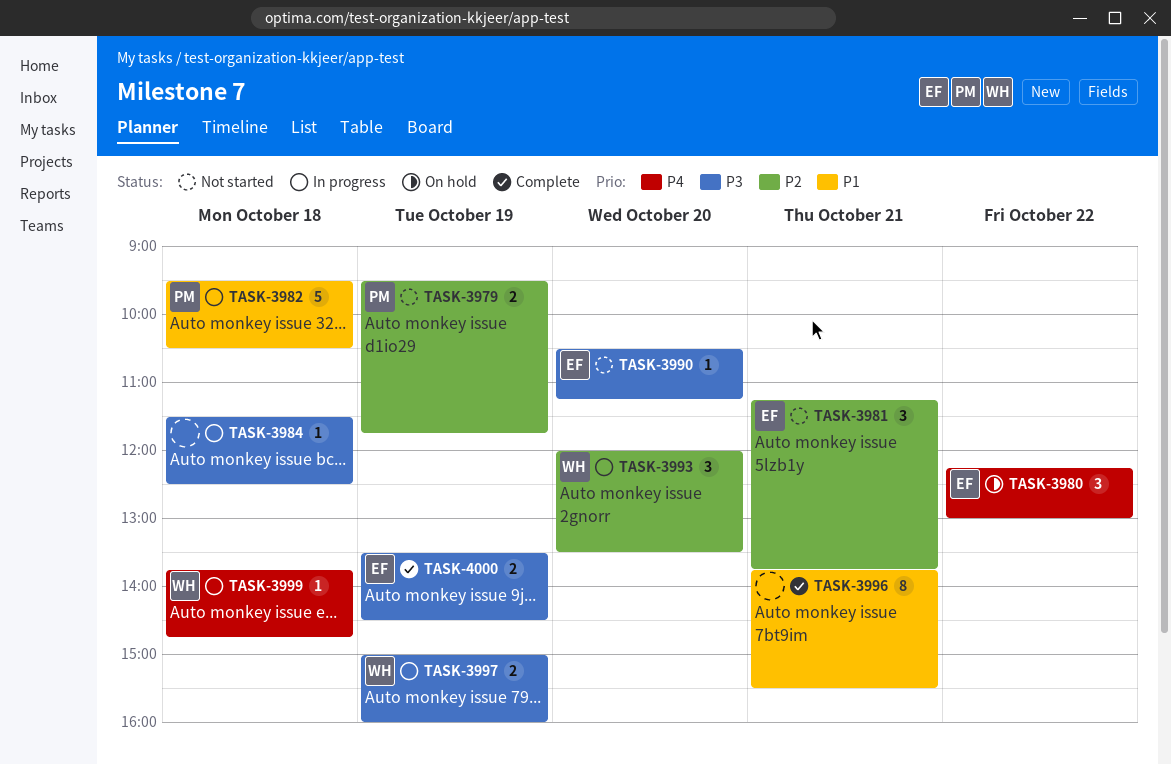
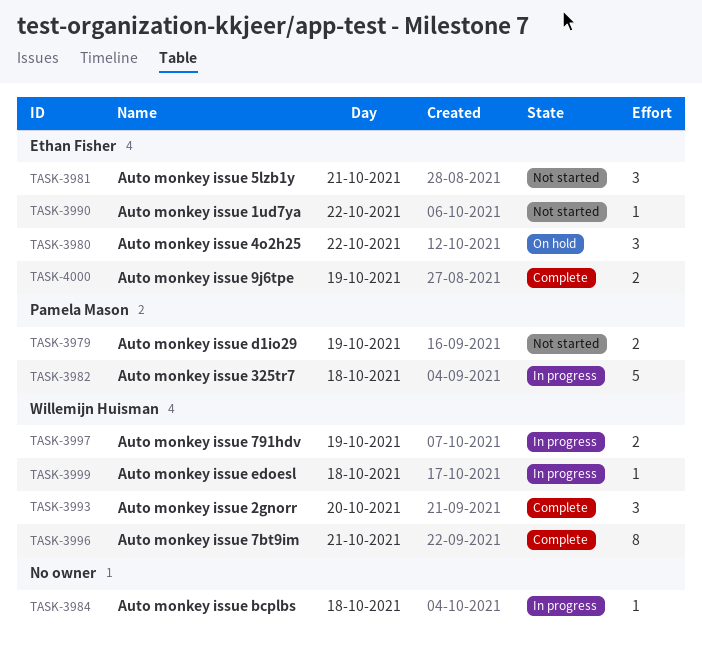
TASK-3990, day: Oct 20 -> Oct 22
TASK-3993, status: In progress -> Complete
TASK-3996, owner: none -> Willemijn Huisman

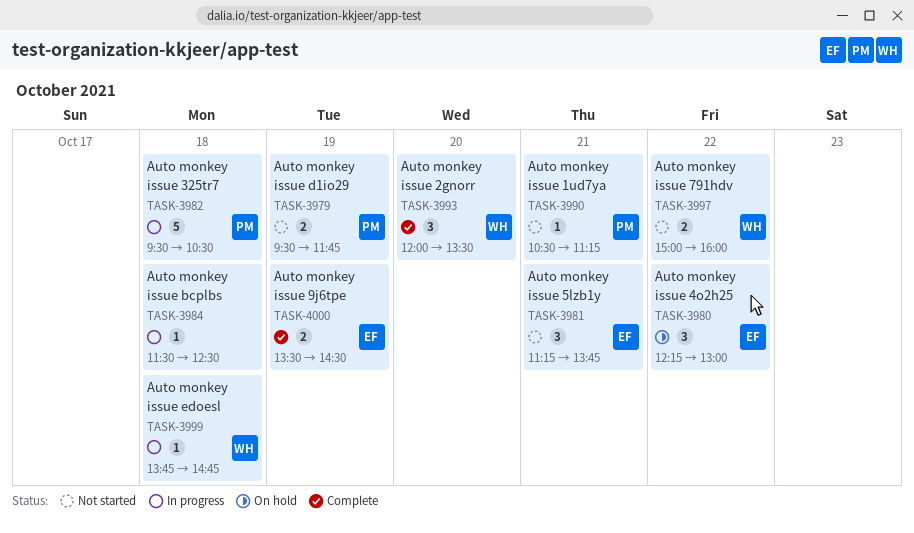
TASK-3990, owner: Ethan Fisher -> Pamela Mason
TASK-3990, day: Oct 22 -> Oct 21
TASK-3996: present -> none
TASK-3997, status: In progress -> Not started
TASK-3997, day: Oct 19 -> Oct 22

